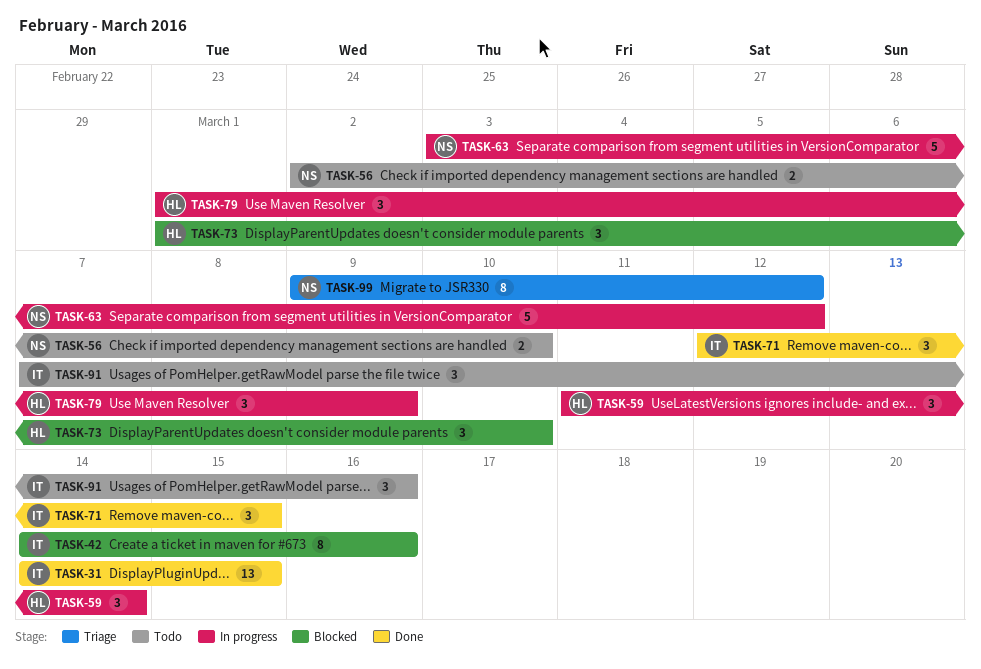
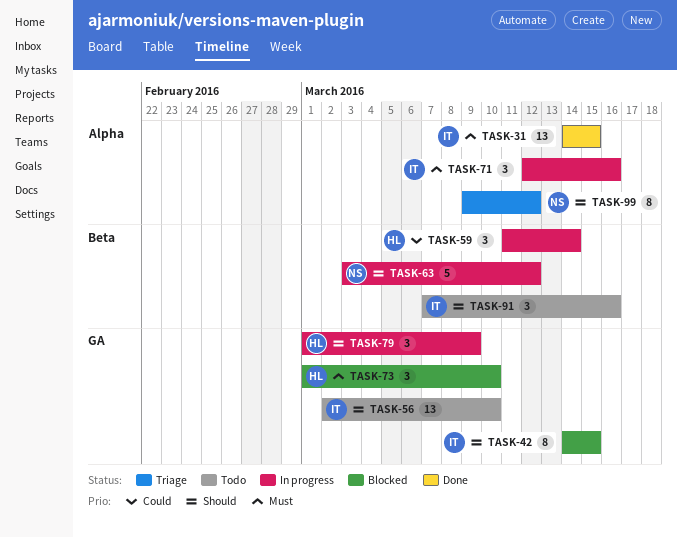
TASK-42, due: Mar 16 -> Mar 15
TASK-56, owner: NS -> IT
TASK-56, estimate: 2 -> 13
TASK-71, status: Done -> In progress
TASK-71, due: Mar 15 -> Mar 16

